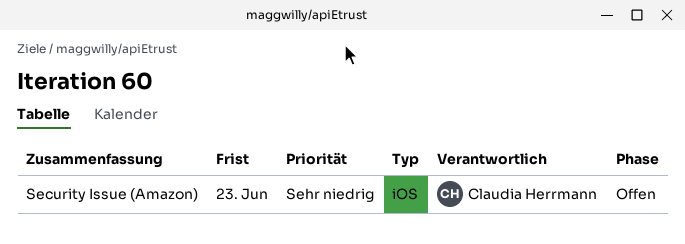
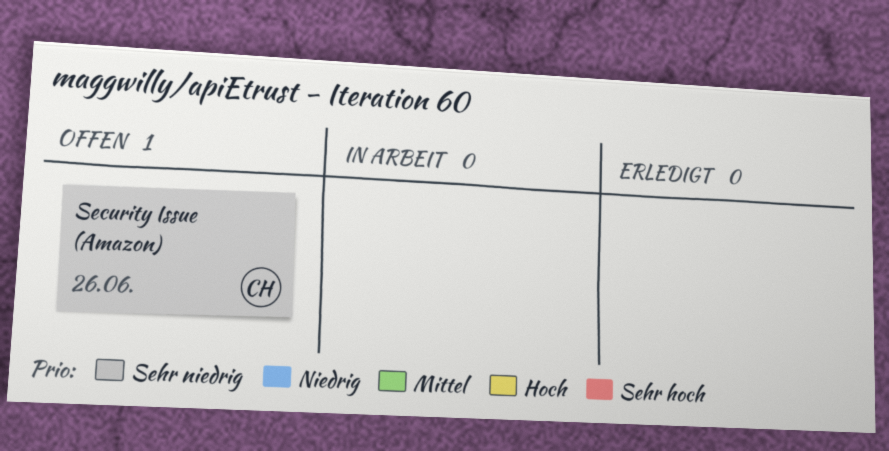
Security Issue (Amazon), due: Jun 23 -> Jun 26

